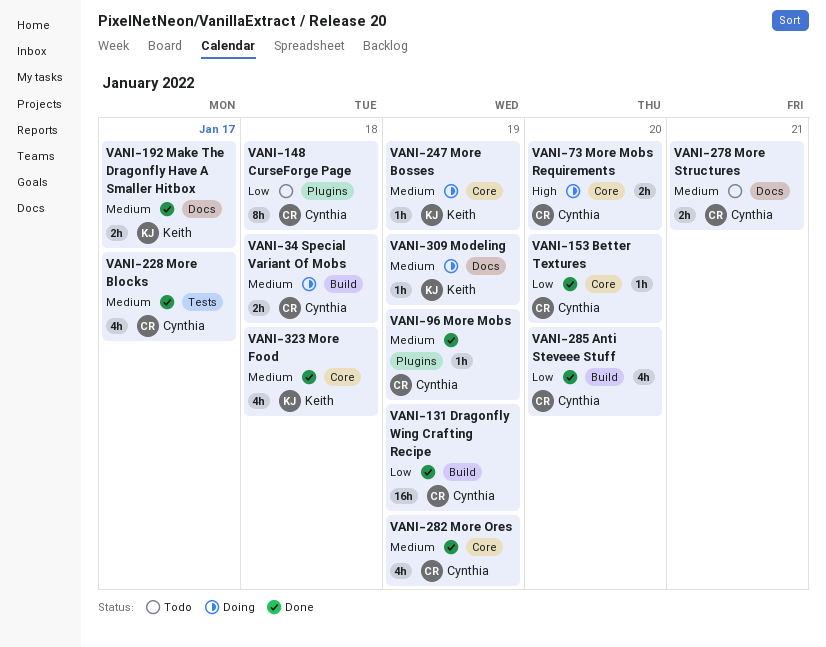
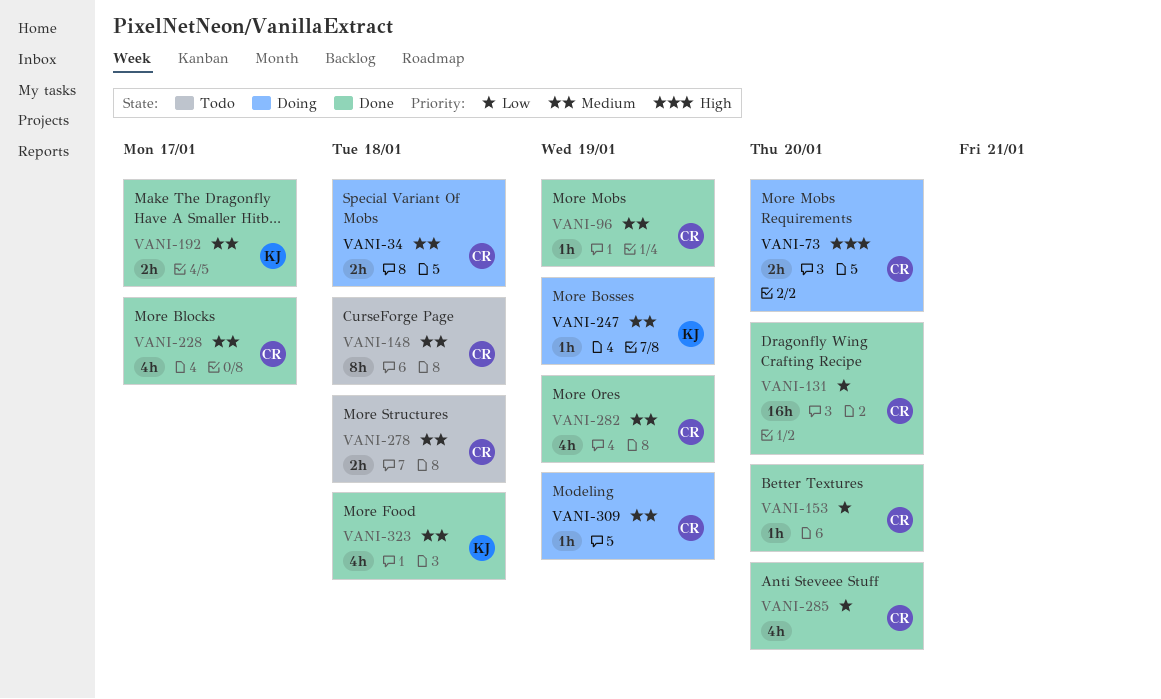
VANI-131, due: Jan 19 -> Jan 20
VANI-148, priority: Low -> Medium
VANI-278, due: Jan 21 -> Jan 18
VANI-309, owner: Keith -> Cynthia

